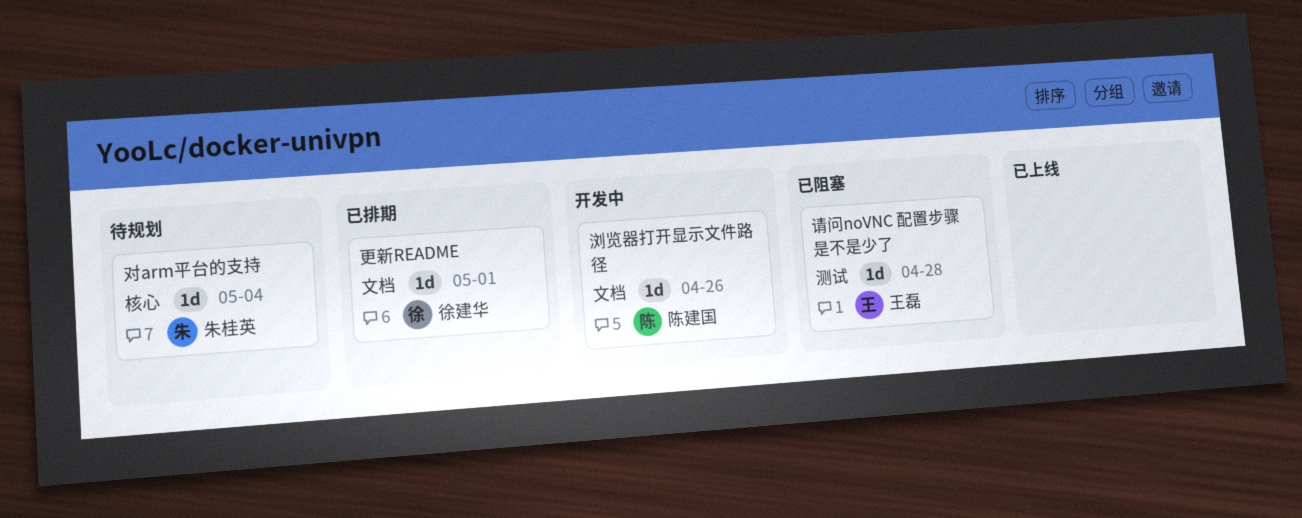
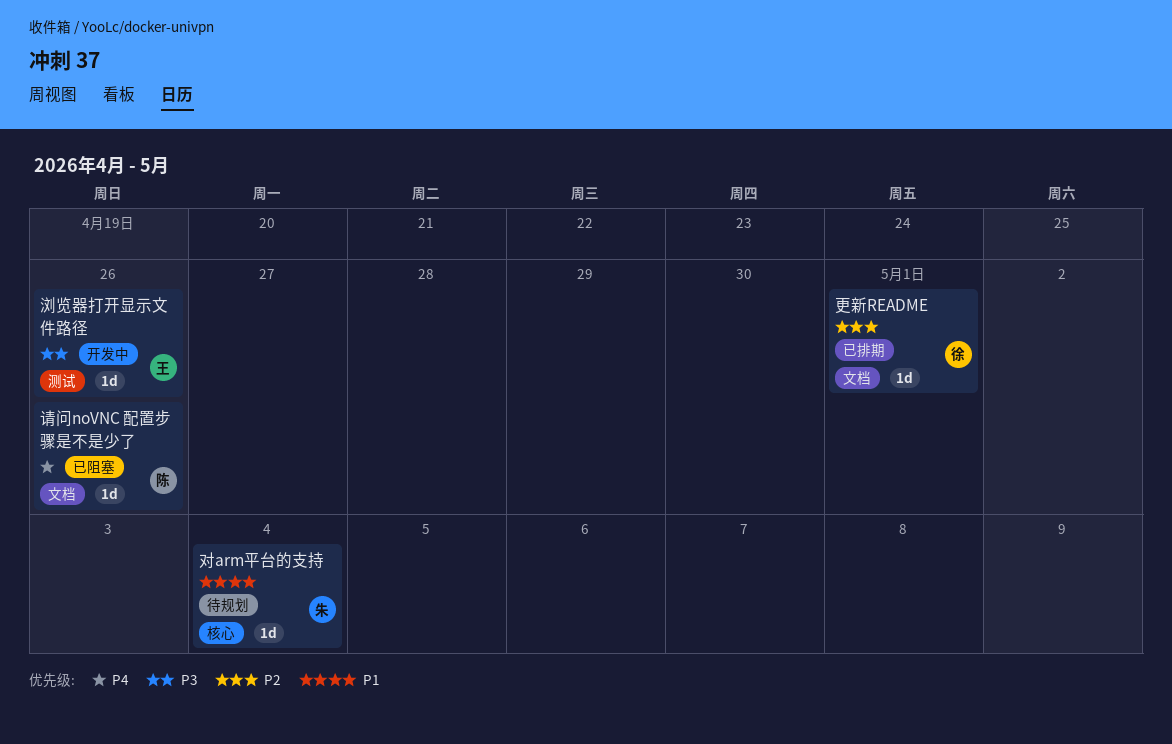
浏览器打开显示文件路径, owner: 陈建国 -> 王磊
浏览器打开显示文件路径, label: 文档 -> 测试
请问noVNC 配置步骤是不是少了, owner: 王磊 -> 陈建国
请问noVNC 配置步骤是不是少了, label: 测试 -> 文档
请问noVNC 配置步骤是不是少了, due: Apr 28 -> Apr 26

